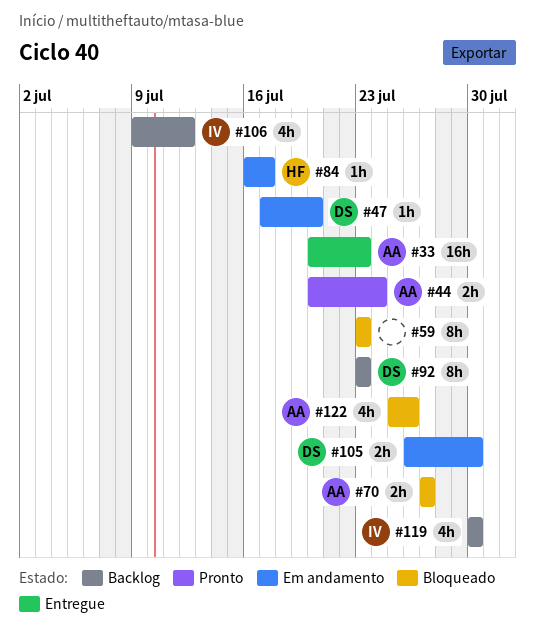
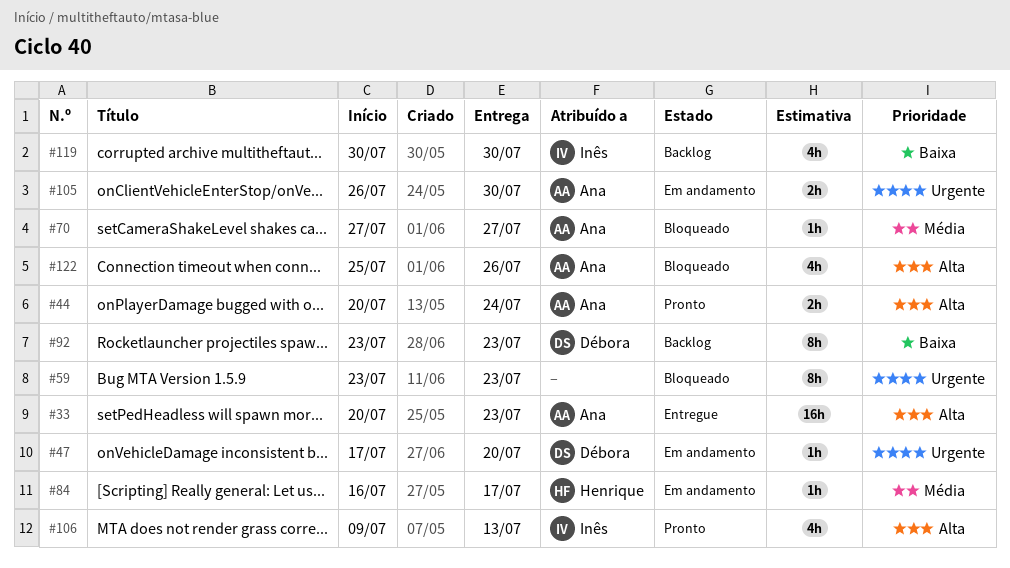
#70, estimate: 2h -> 1h
#105, owner: Débora -> Ana
#106, status: Backlog -> Pronto
#106, due: Jul 12 -> Jul 13

